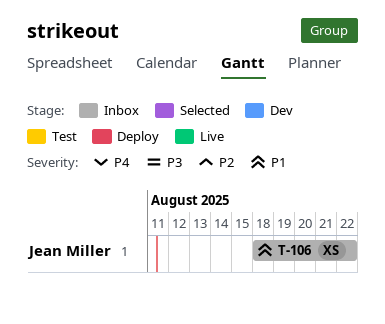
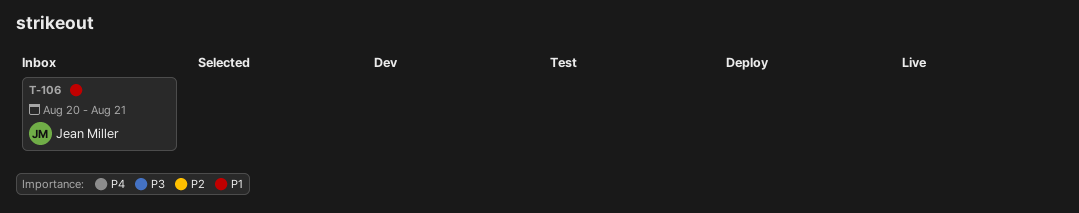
T-106, start: Aug 18 -> Aug 20
T-106, due: Aug 22 -> Aug 21

